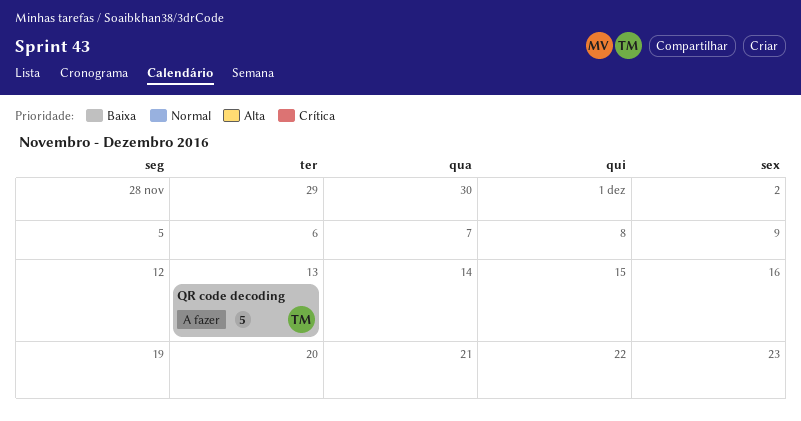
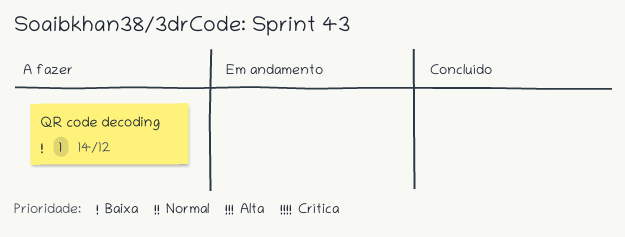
QR code decoding, estimate: 5 -> 1
QR code decoding, due: Dec 13 -> Dec 14

